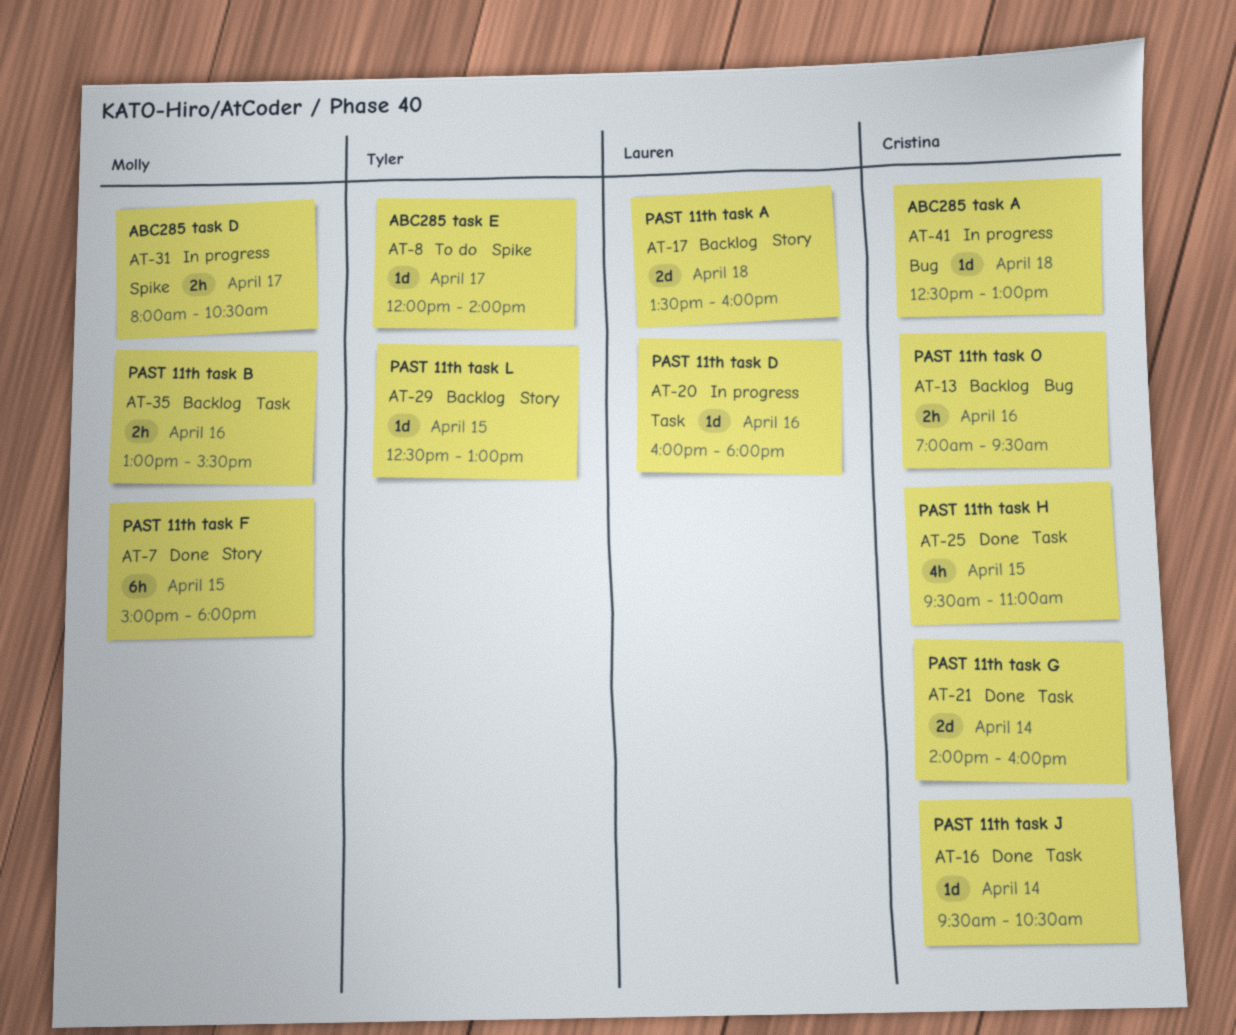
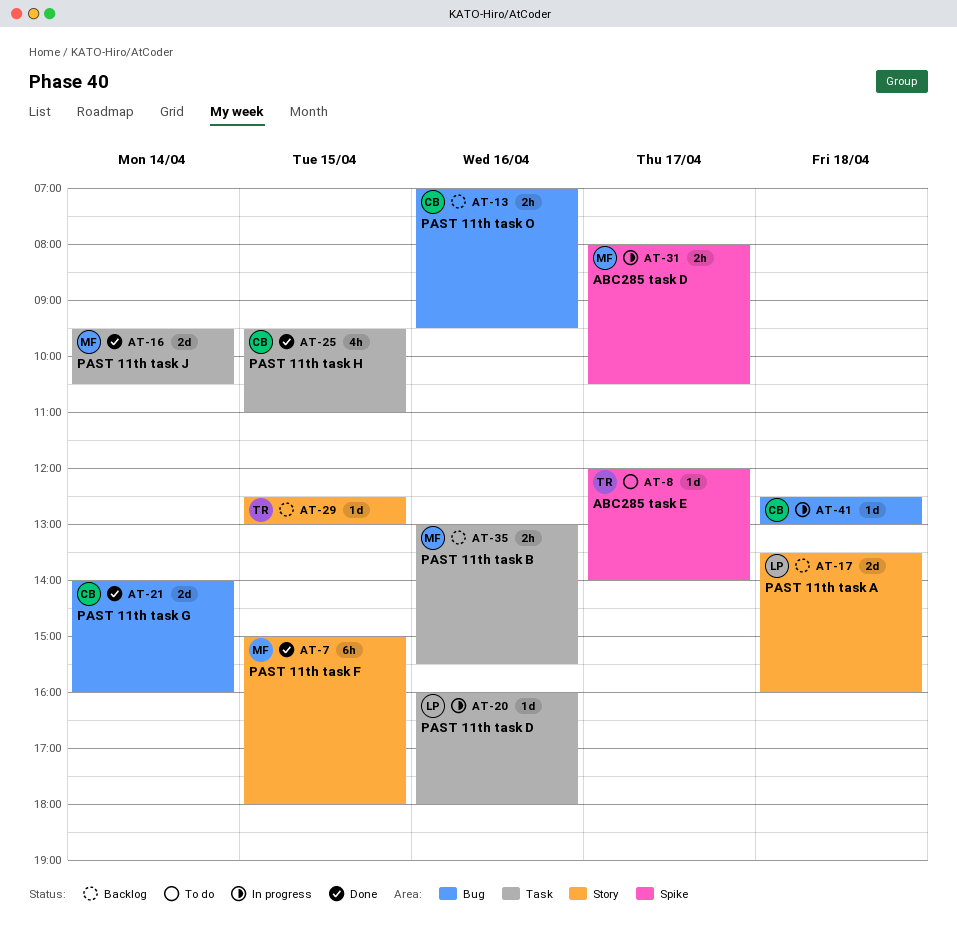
AT-16, owner: Cristina -> Molly
AT-16, estimate: 1d -> 2d
AT-21, label: Task -> Bug

